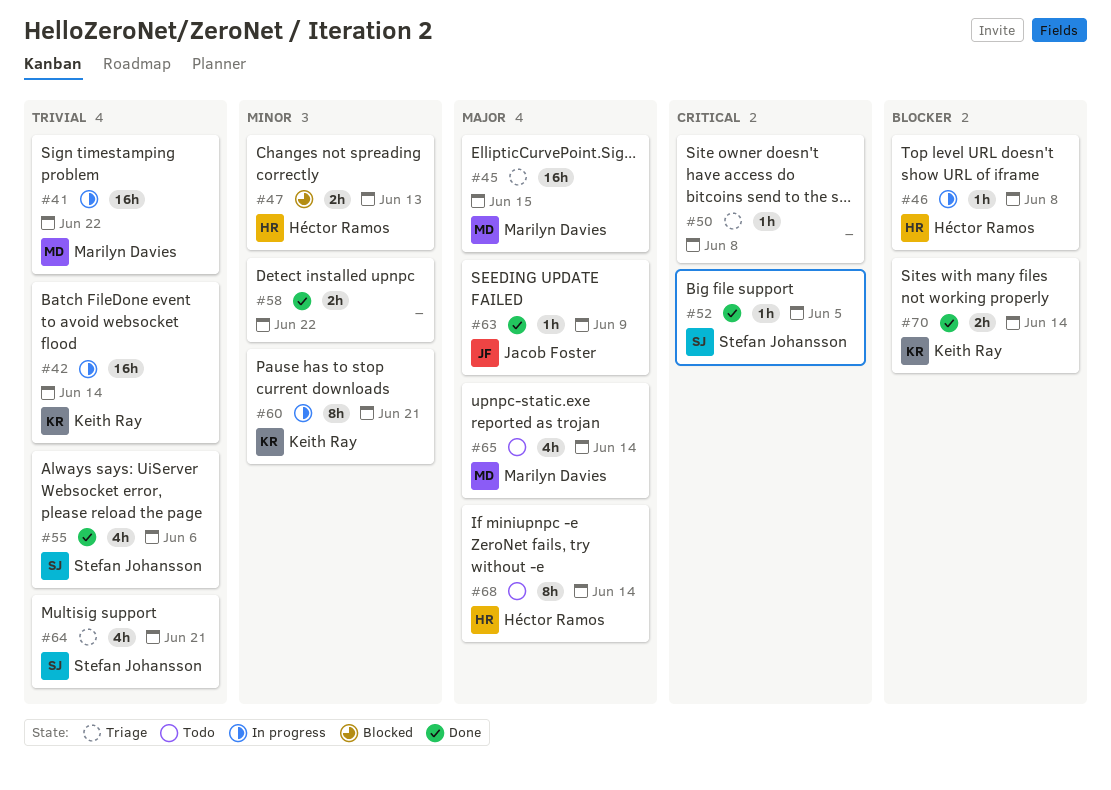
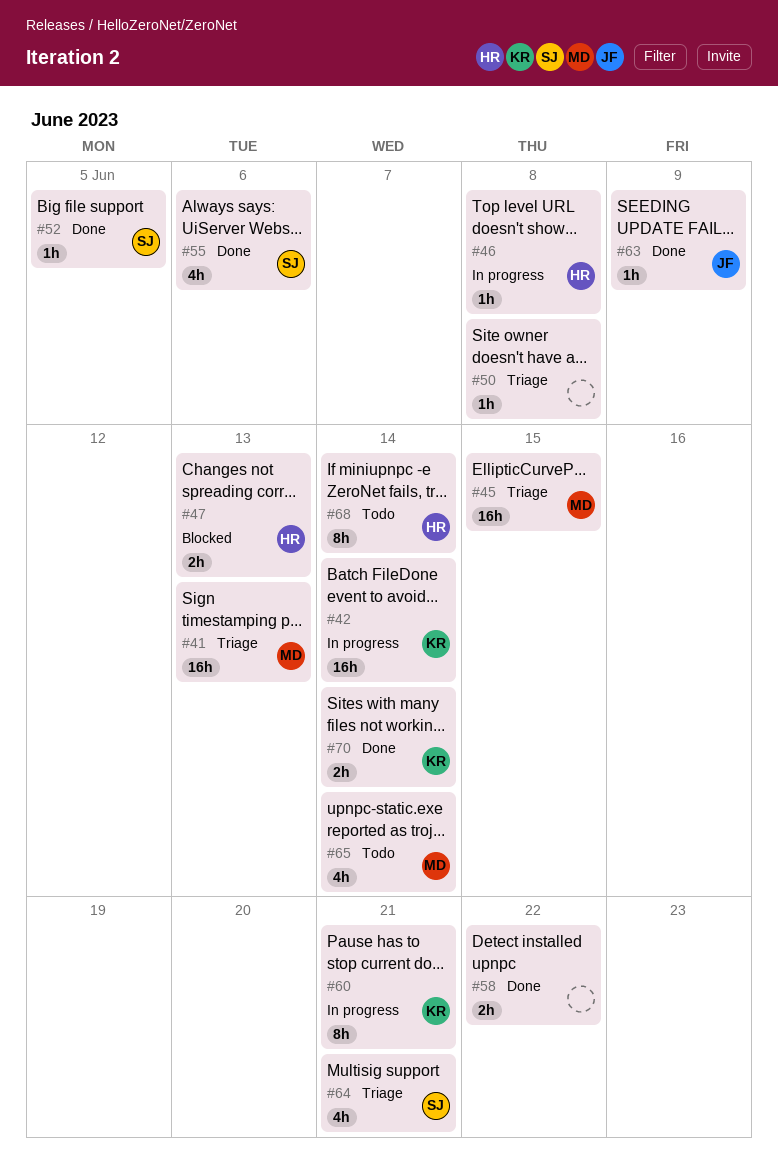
#41, status: In progress -> Triage
#41, due: Jun 22 -> Jun 13

